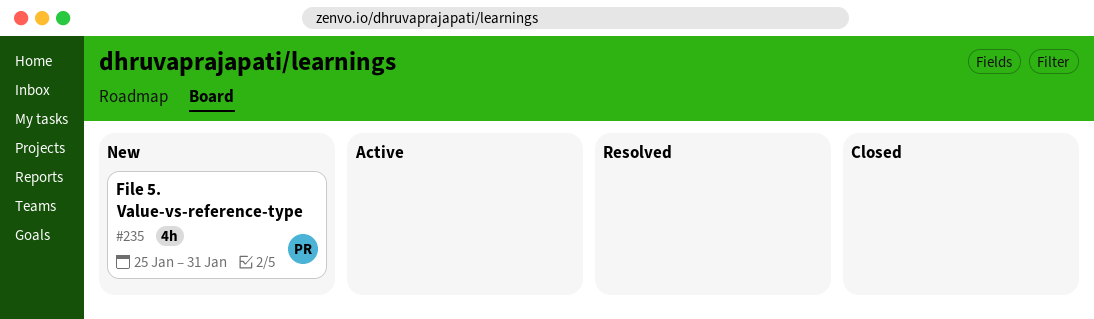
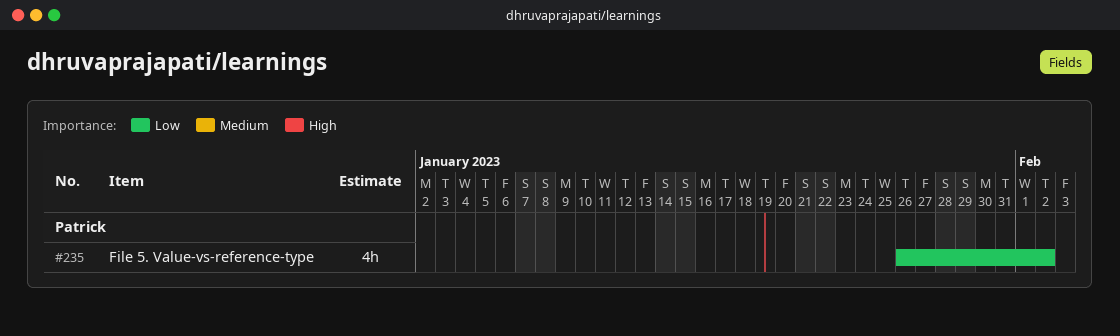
#235, start: Jan 25 -> Jan 26
#235, due: Jan 31 -> Feb 2

